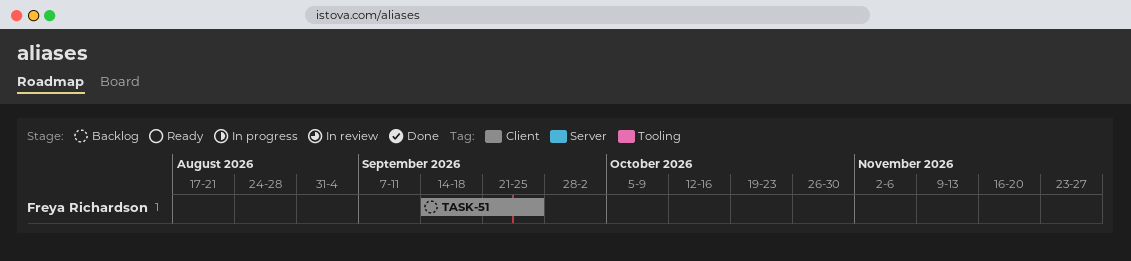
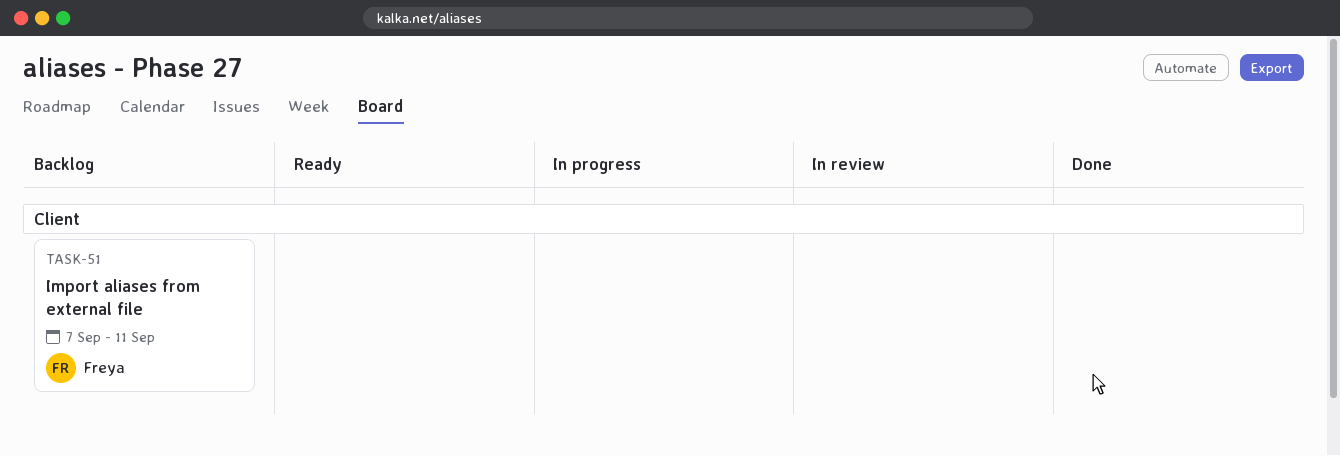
TASK-51, start: Sep 14 -> Sep 7
TASK-51, due: Sep 25 -> Sep 11

